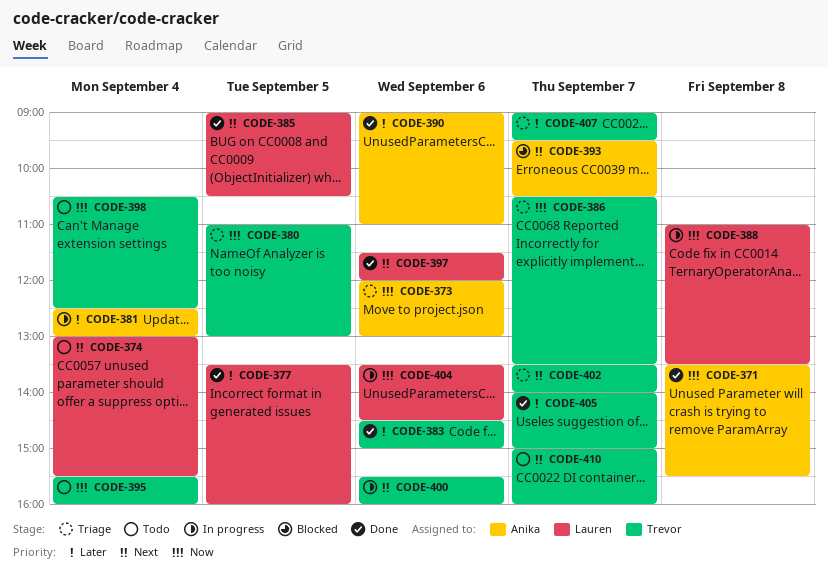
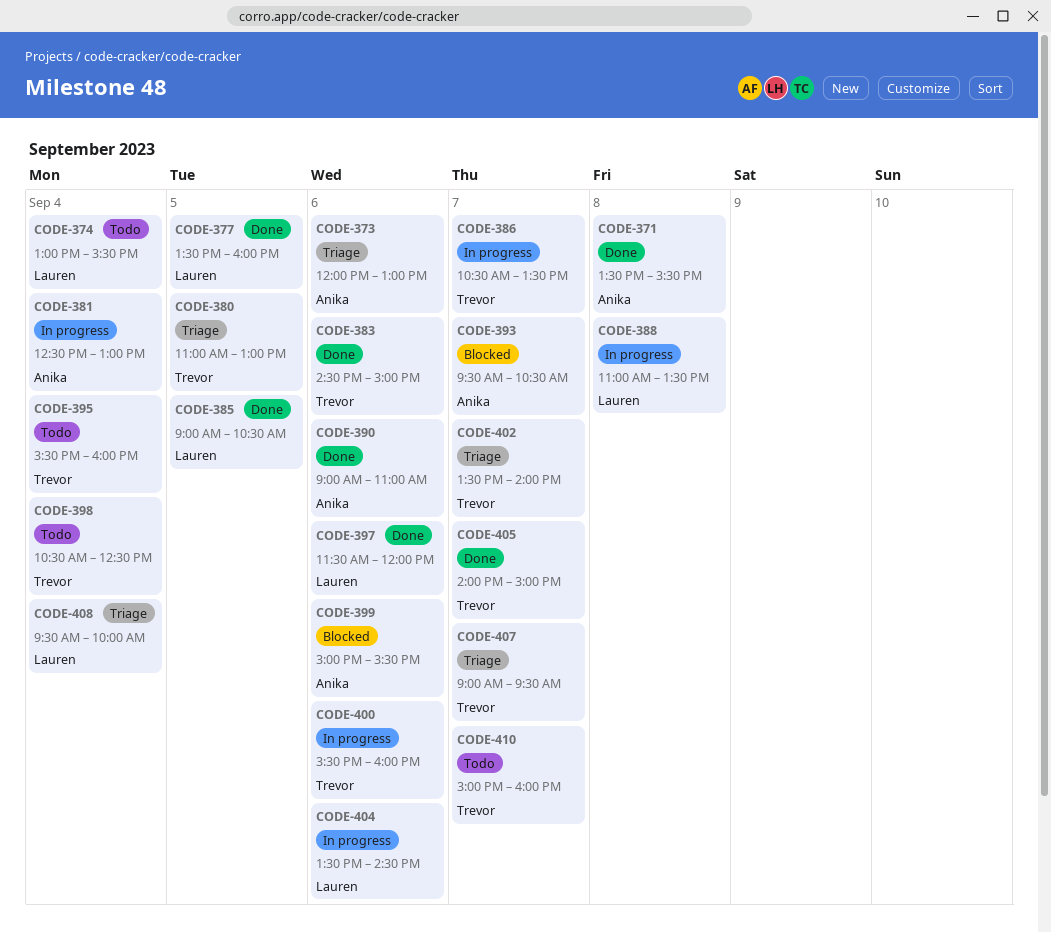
CODE-386, status: Triage -> In progress
CODE-399: none -> present
CODE-408: none -> present

